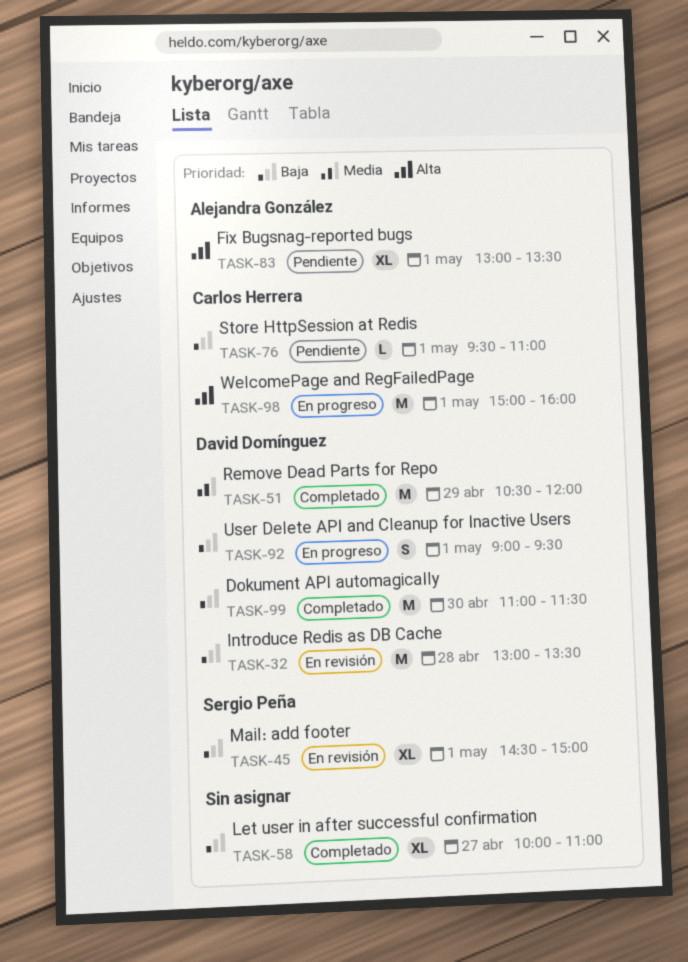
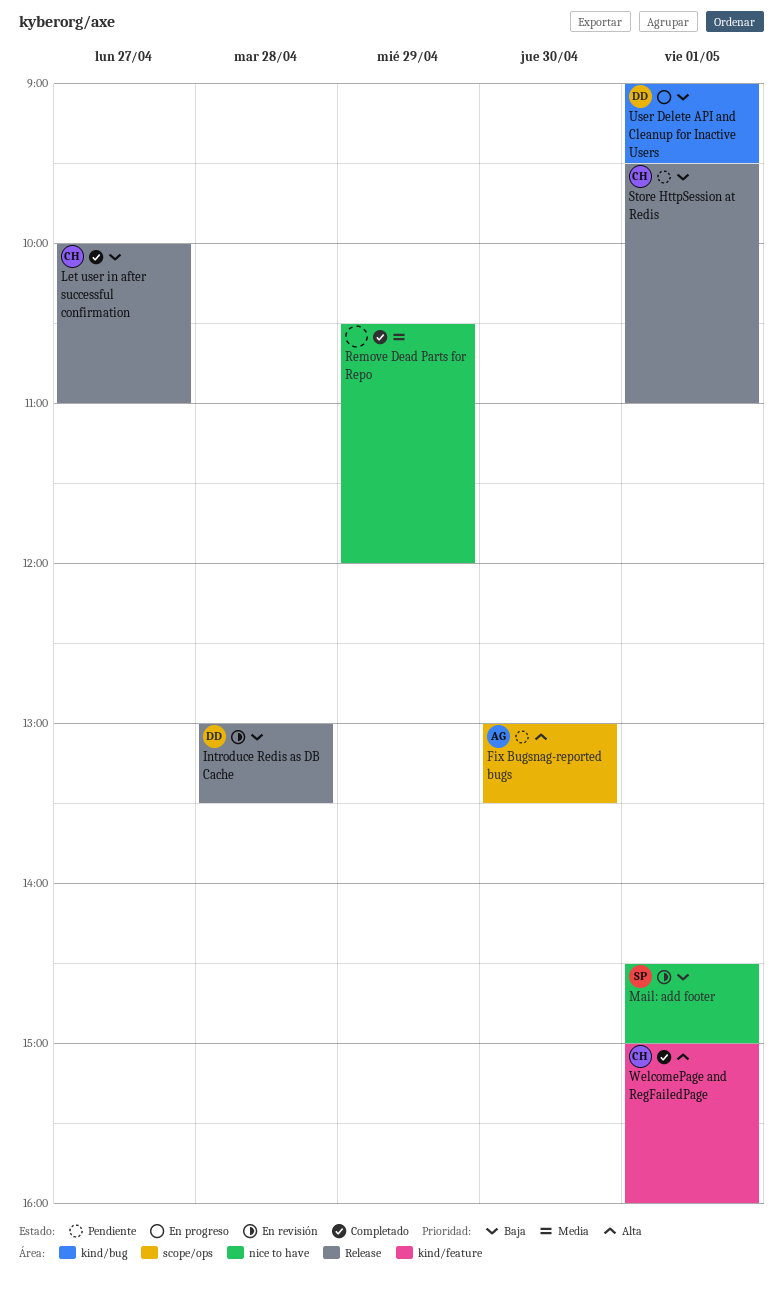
Dokument API automagically: present -> none
Fix Bugsnag-reported bugs, day: May 1 -> Apr 30
Let user in after successful confirmation, owner: none -> Carlos Herrera
Remove Dead Parts for Repo, owner: David Domínguez -> none
WelcomePage and RegFailedPage, status: En progreso -> Completado

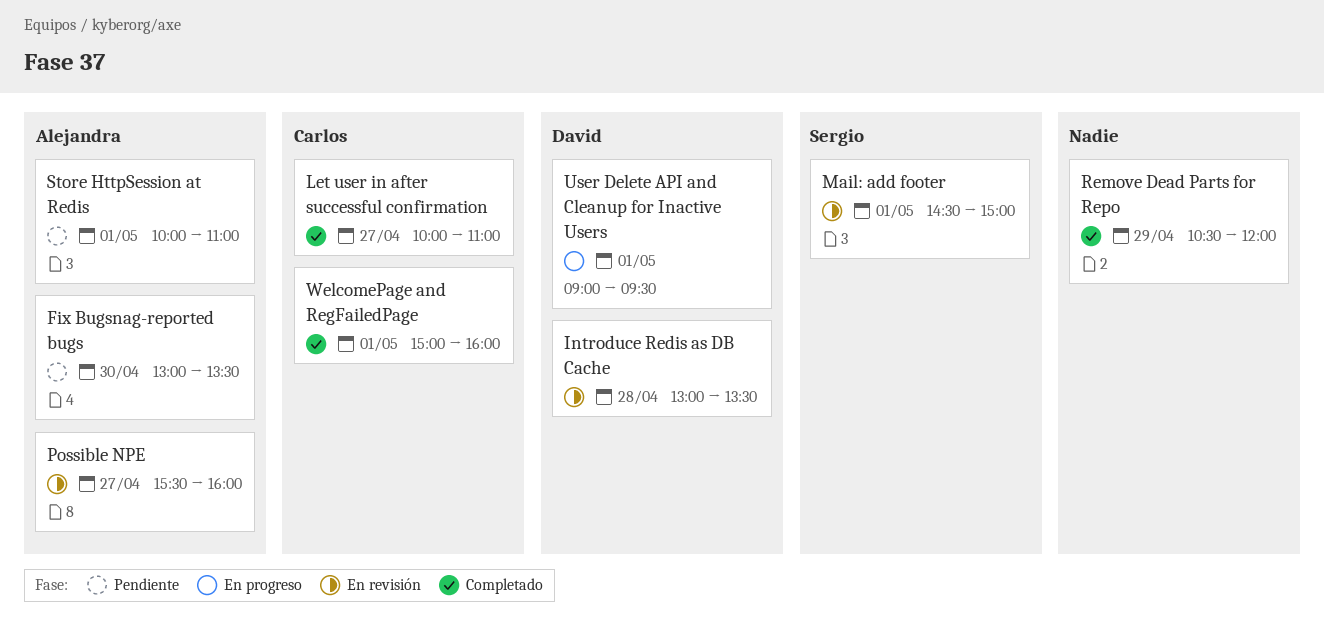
Possible NPE: none -> present
Store HttpSession at Redis, owner: Carlos -> Alejandra
Store HttpSession at Redis, begins: 09:30 -> 10:00

